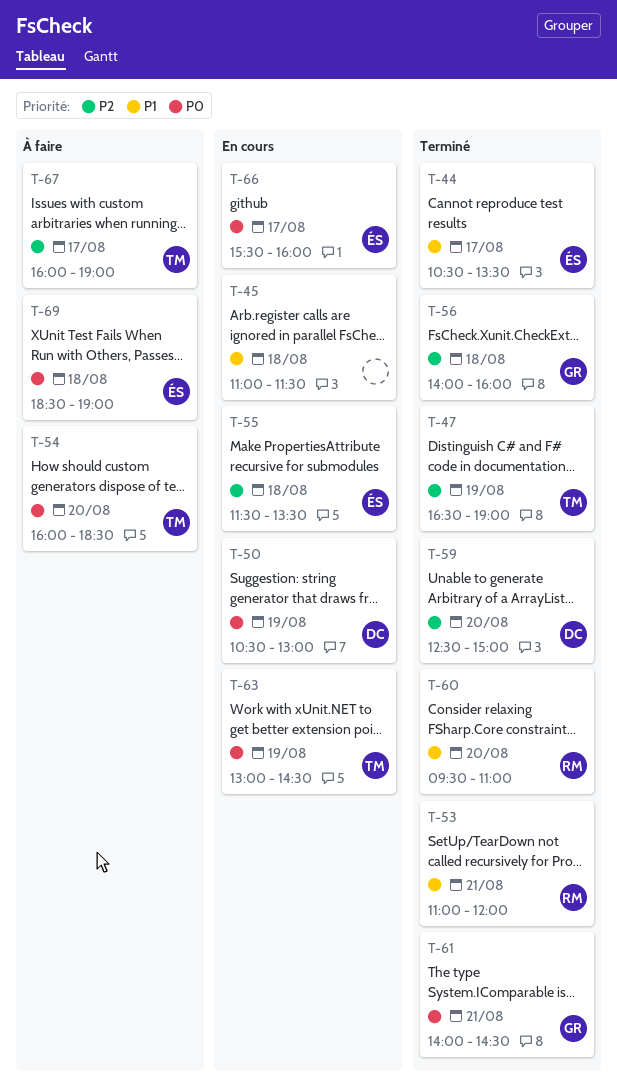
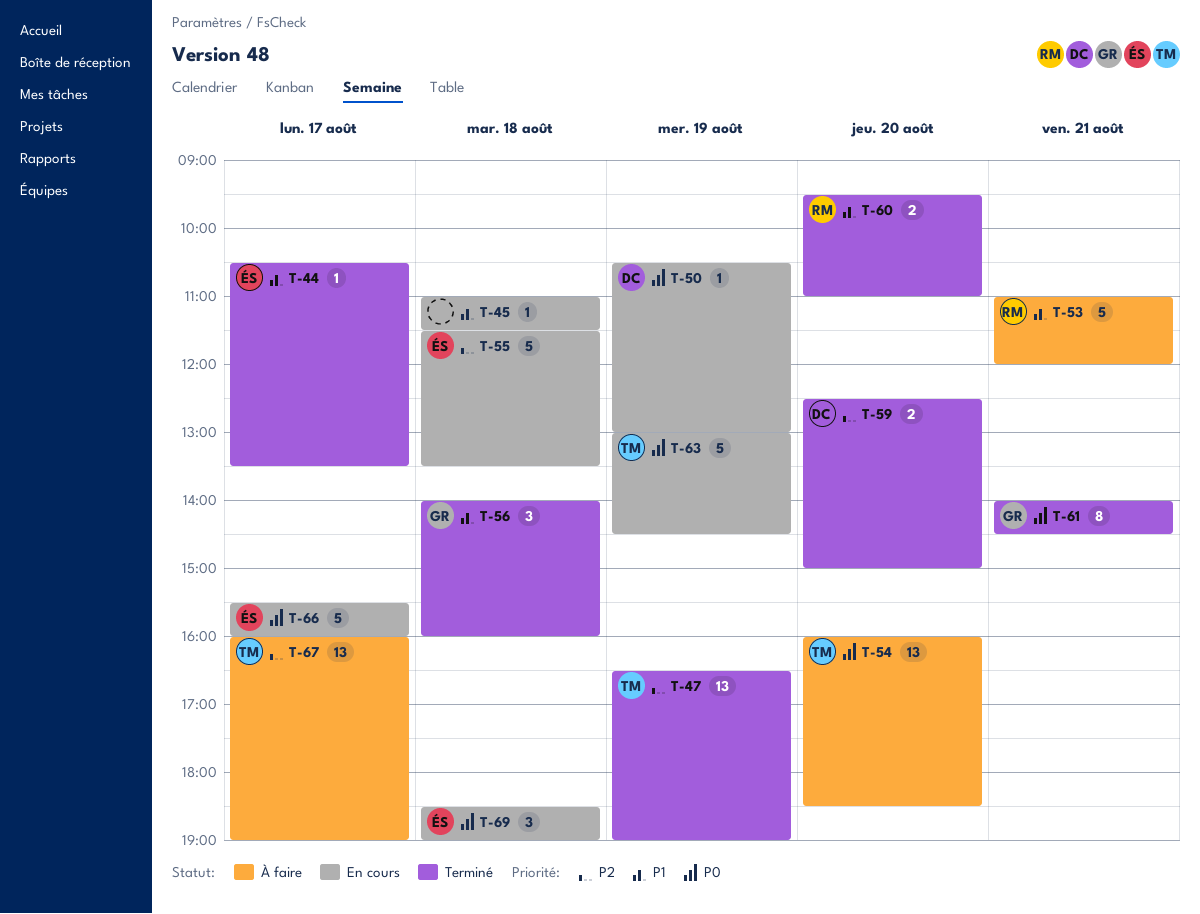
T-53, status: Terminé -> À faire
T-56, priority: P2 -> P1
T-69, status: À faire -> En cours

